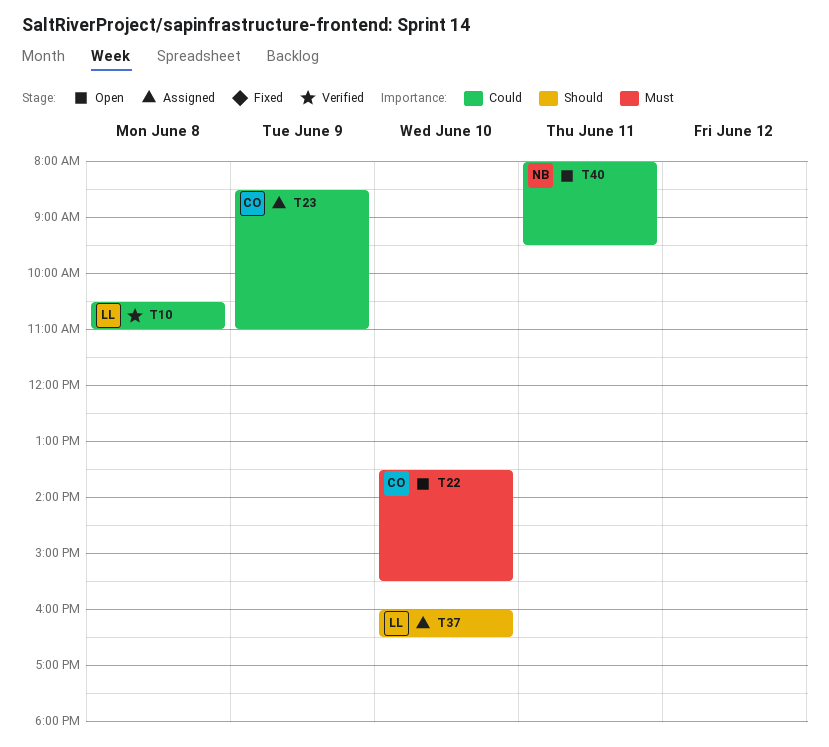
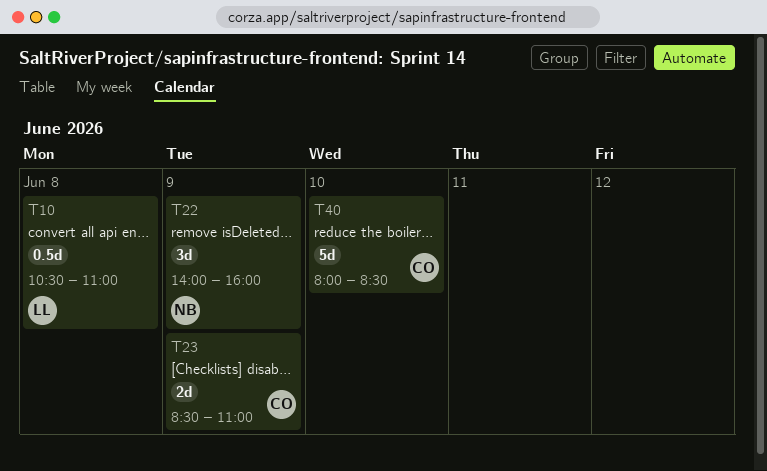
T22, owner: CO -> NB
T22, day: Jun 10 -> Jun 9
T22, begins: 13:30 -> 14:00
T22, ends: 15:30 -> 16:00
T37: present -> none
T40, owner: NB -> CO
T40, day: Jun 11 -> Jun 10
T40, ends: 09:30 -> 08:30

